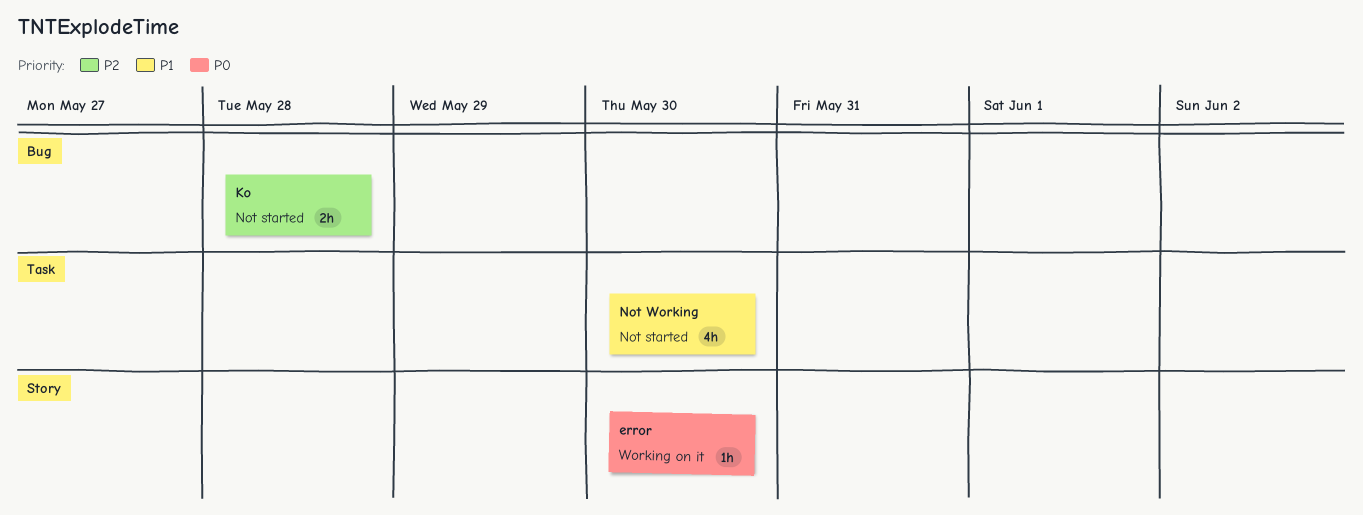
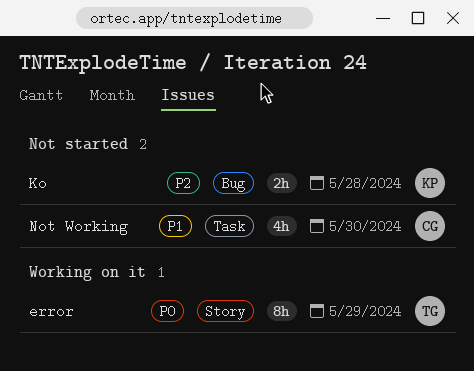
error, estimate: 1h -> 8h
error, due: May 30 -> May 29

